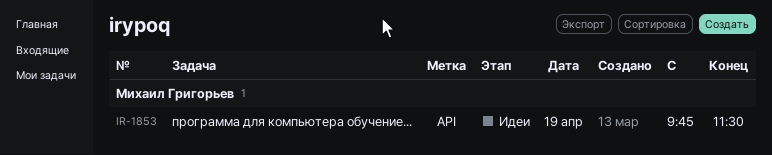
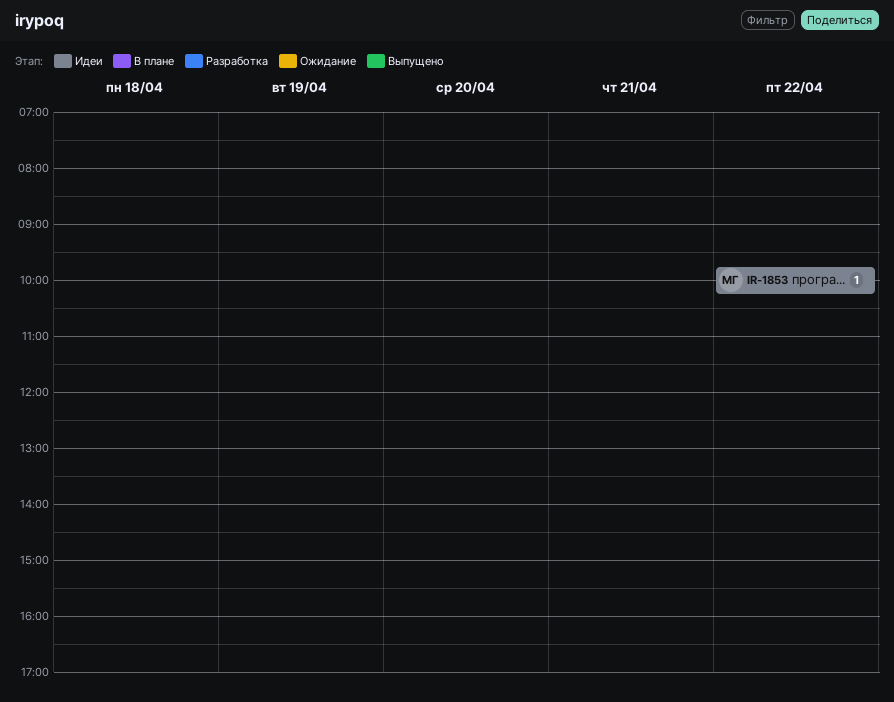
IR-1853, day: Apr 19 -> Apr 22
IR-1853, ends: 11:30 -> 10:15

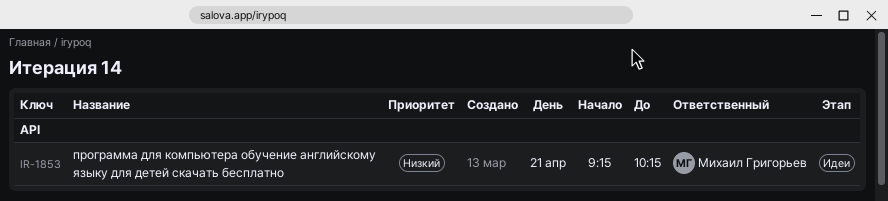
IR-1853, day: Apr 22 -> Apr 21
IR-1853, begins: 09:45 -> 09:15

